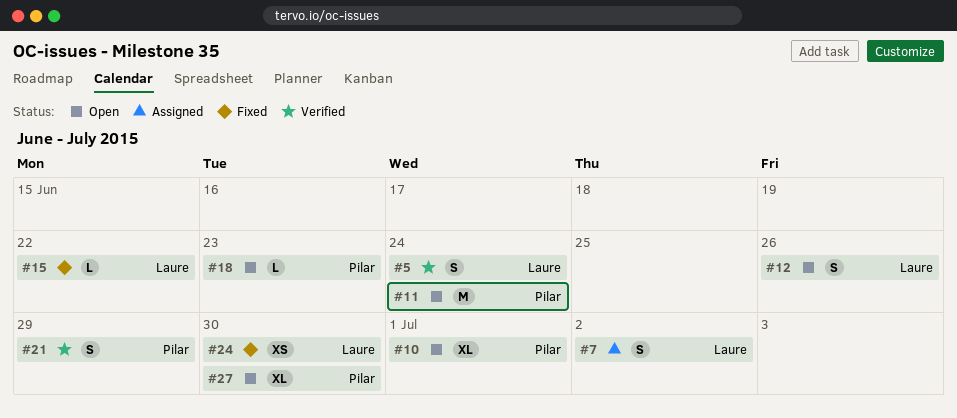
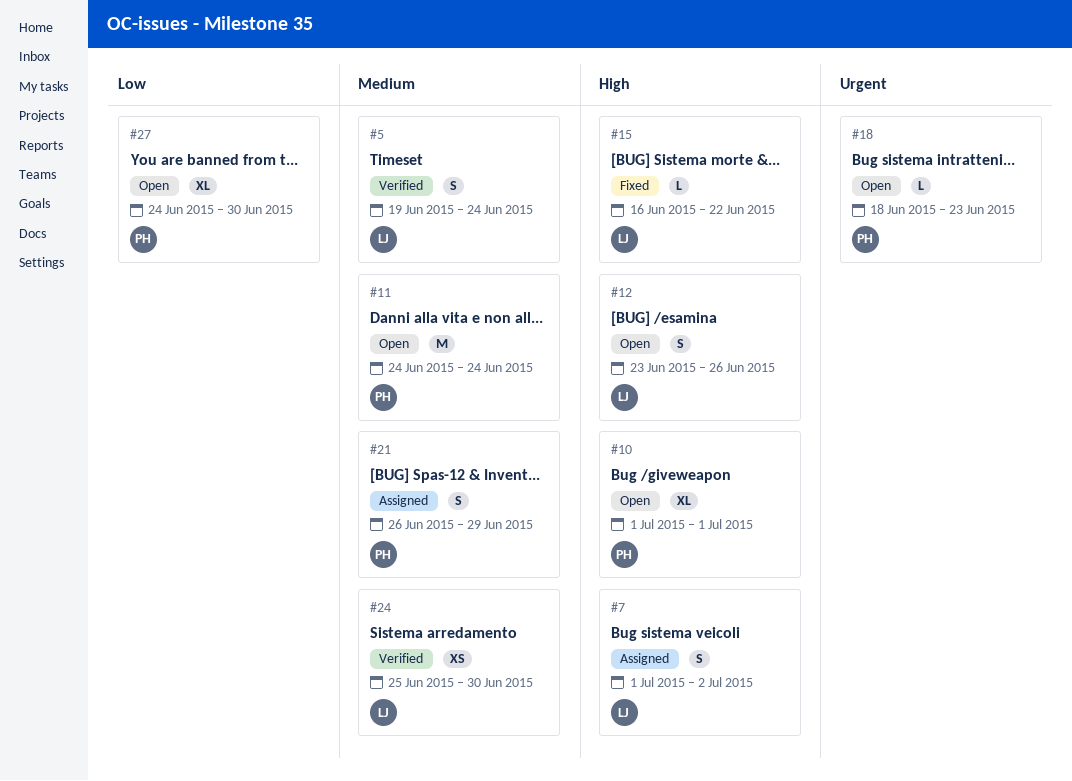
#21, status: Verified -> Assigned
#24, status: Fixed -> Verified

